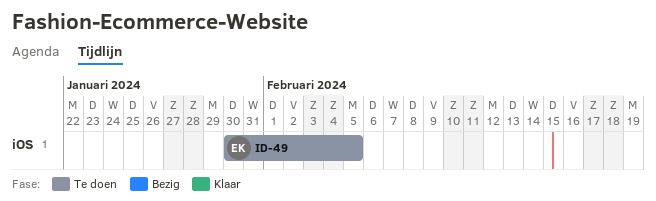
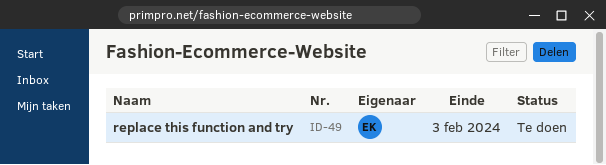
ID-49, due: Feb 5 -> Feb 3

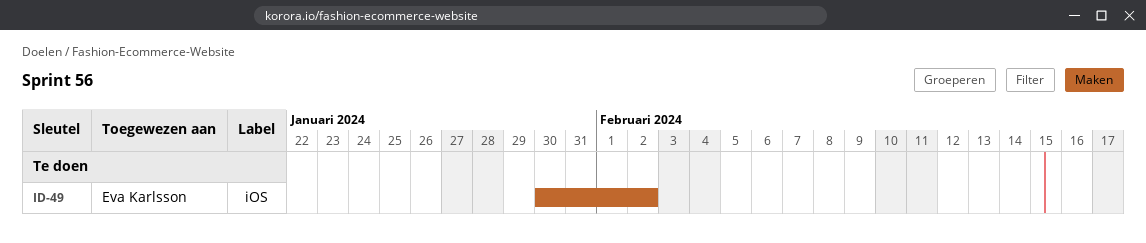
ID-49, due: Feb 3 -> Feb 2

